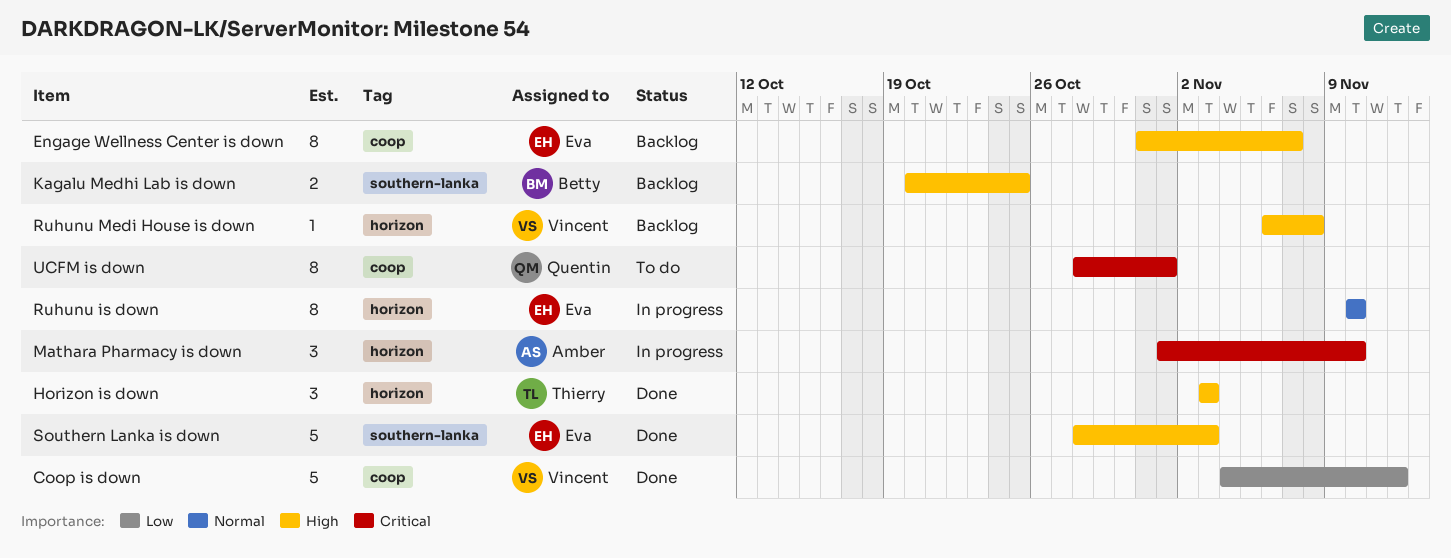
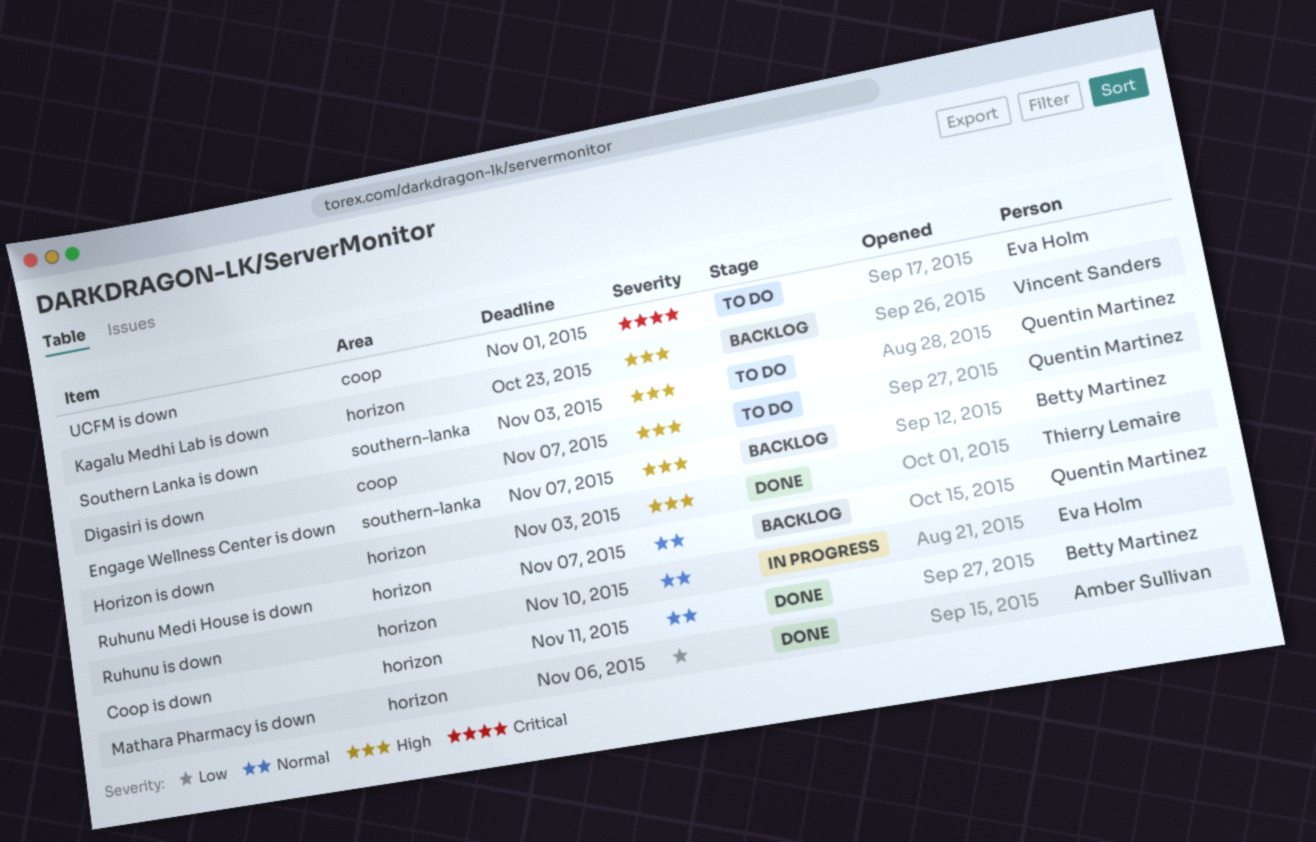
Coop is down, owner: Vincent Sanders -> Betty Martinez
Coop is down, priority: Low -> Normal
Coop is down, label: coop -> horizon
Coop is down, due: Nov 12 -> Nov 11
Digasiri is down: none -> present
Engage Wellness Center is down, owner: Eva Holm -> Betty Martinez
Engage Wellness Center is down, label: coop -> southern-lanka
Kagalu Medhi Lab is down, owner: Betty Martinez -> Vincent Sanders
Kagalu Medhi Lab is down, label: southern-lanka -> horizon
Kagalu Medhi Lab is down, due: Oct 25 -> Oct 23
Mathara Pharmacy is down, status: In progress -> Done
Mathara Pharmacy is down, priority: Critical -> Low
Mathara Pharmacy is down, due: Nov 10 -> Nov 6
Ruhunu Medi House is down, owner: Vincent Sanders -> Quentin Martinez
Ruhunu Medi House is down, priority: High -> Normal
Ruhunu Medi House is down, due: Nov 8 -> Nov 7
Southern Lanka is down, status: Done -> To do
Southern Lanka is down, owner: Eva Holm -> Quentin Martinez
UCFM is down, owner: Quentin Martinez -> Eva Holm

